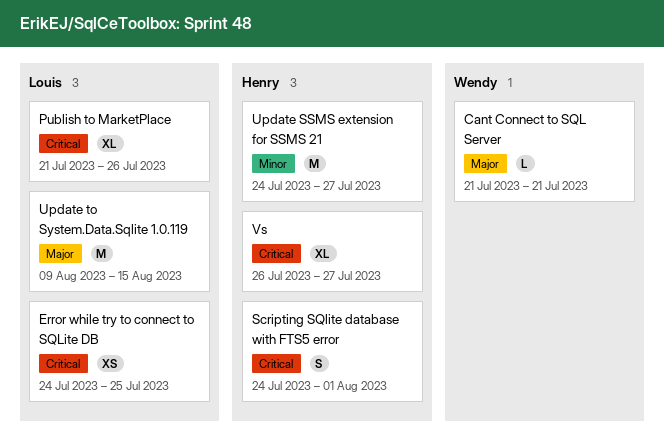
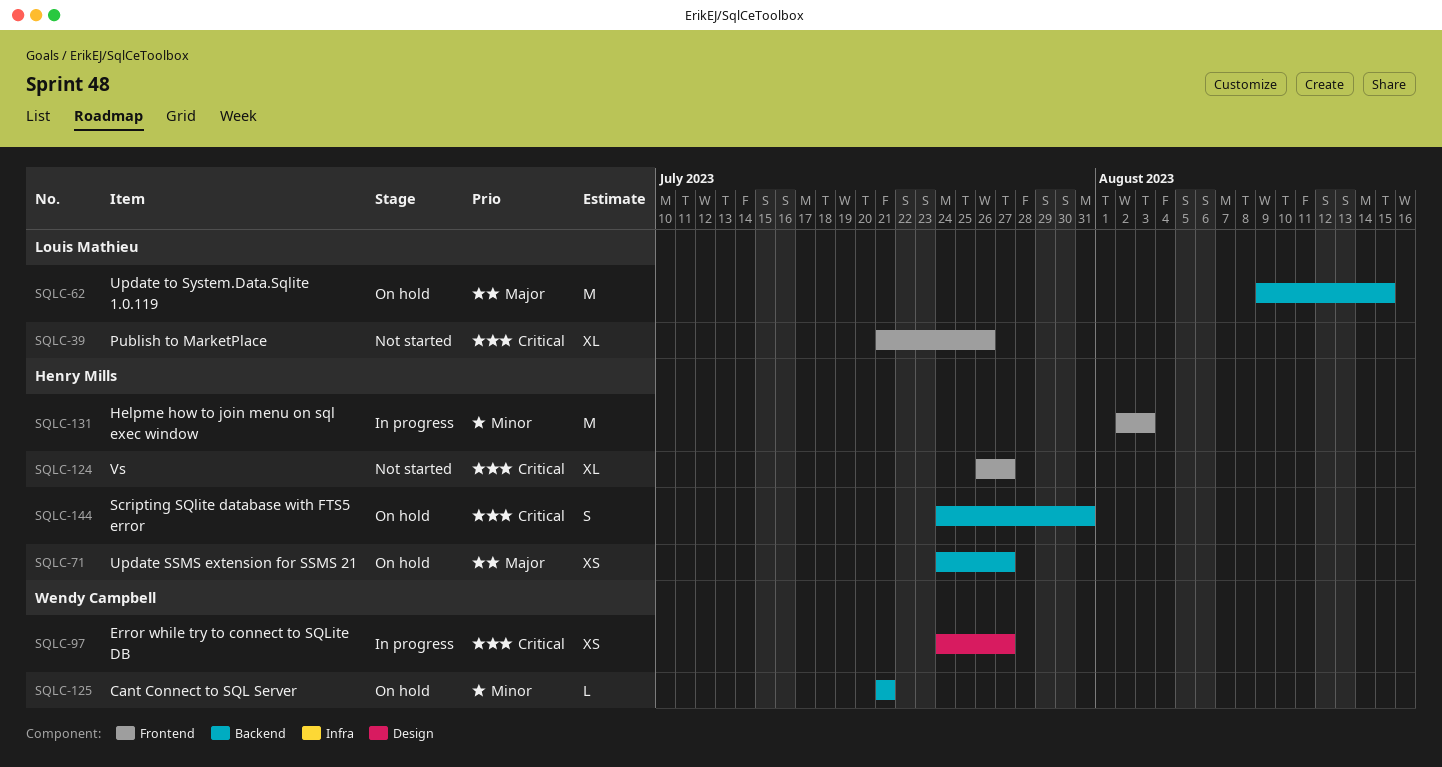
Cant Connect to SQL Server, priority: Major -> Minor
Error while try to connect to SQLite DB, owner: Louis Mathieu -> Wendy Campbell
Error while try to connect to SQLite DB, due: Jul 25 -> Jul 27
Helpme how to join menu on sql exec window: none -> present
Scripting SQlite database with FTS5 error, due: Aug 1 -> Jul 31
Update SSMS extension for SSMS 21, priority: Minor -> Major
Update SSMS extension for SSMS 21, estimate: M -> XS

